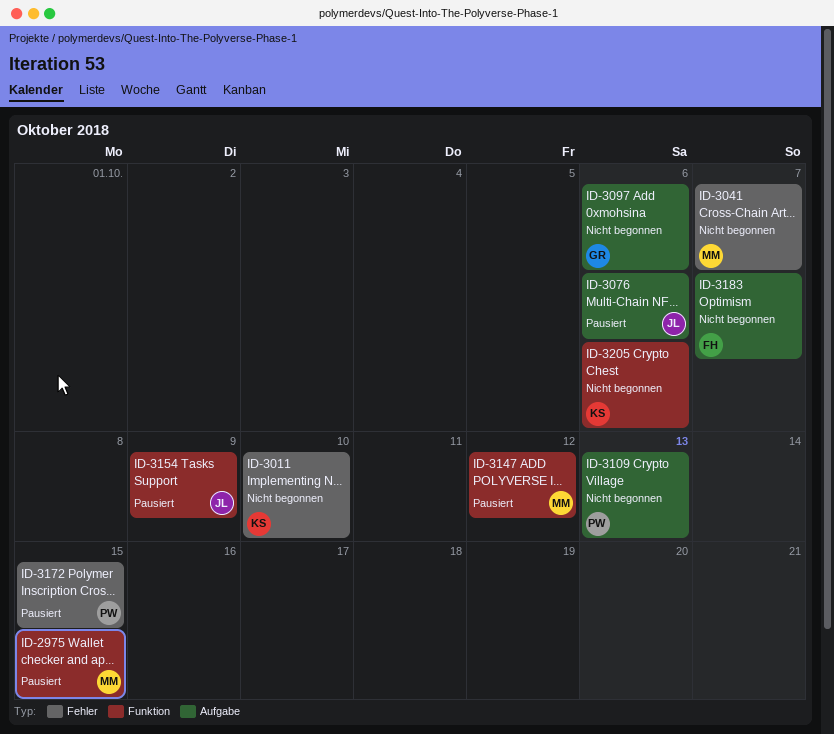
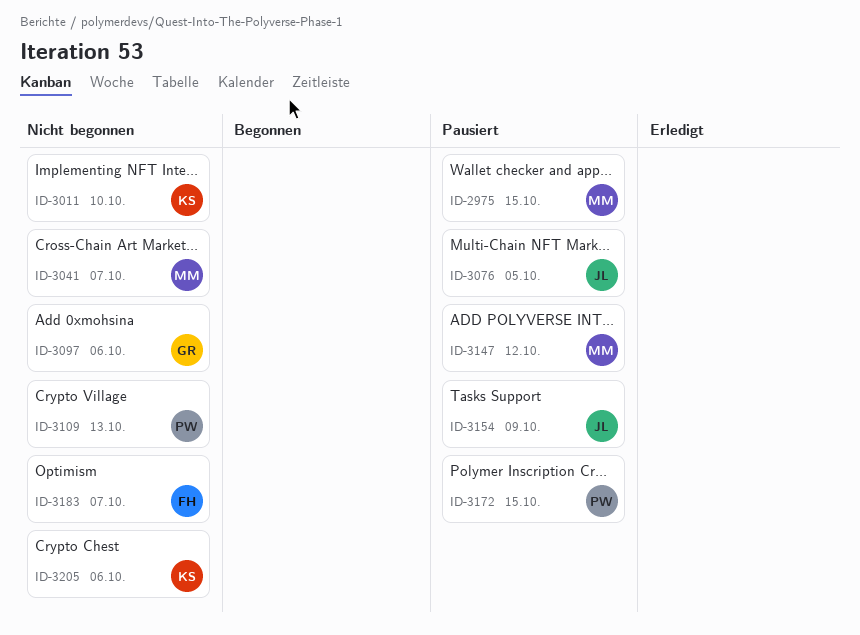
ID-3076, due: Oct 6 -> Oct 5

